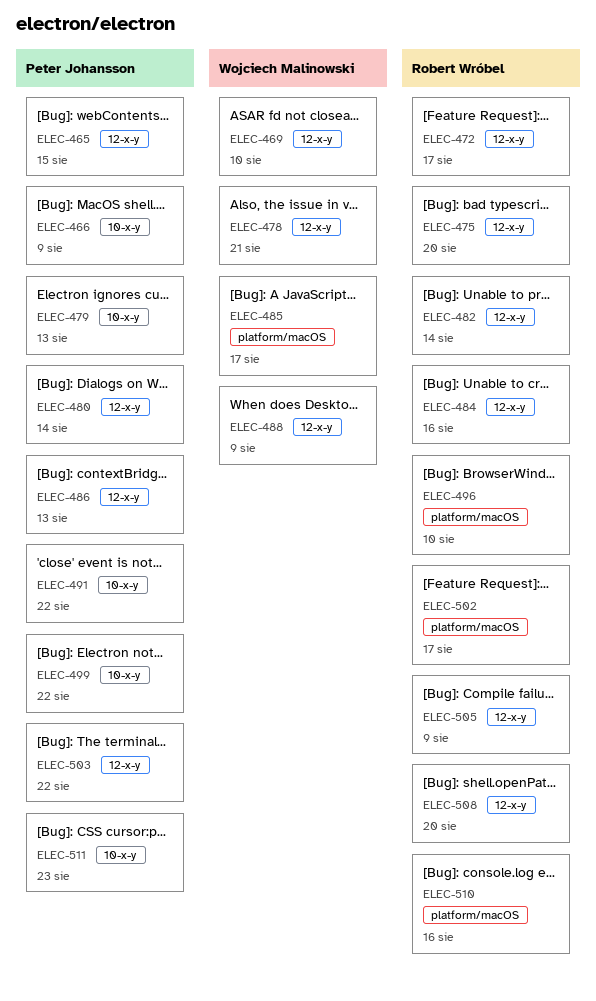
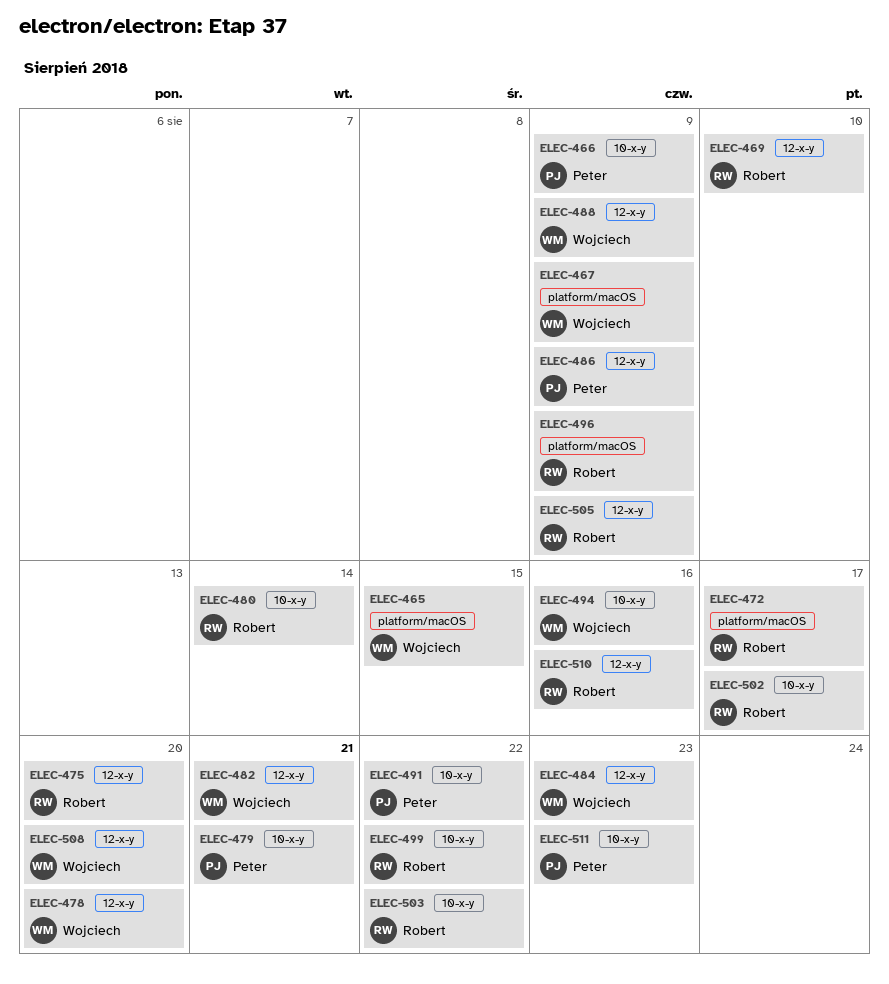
ELEC-465, owner: Peter Johansson -> Wojciech Malinowski
ELEC-465, label: 12-x-y -> platform/macOS
ELEC-467: none -> present
ELEC-469, owner: Wojciech Malinowski -> Robert Wróbel
ELEC-472, label: 12-x-y -> platform/macOS
ELEC-478, due: Aug 21 -> Aug 20
ELEC-479, due: Aug 13 -> Aug 21
ELEC-480, owner: Peter Johansson -> Robert Wróbel
ELEC-480, label: 12-x-y -> 10-x-y
ELEC-482, owner: Robert Wróbel -> Wojciech Malinowski
ELEC-482, due: Aug 14 -> Aug 21
ELEC-484, owner: Robert Wróbel -> Wojciech Malinowski
ELEC-484, due: Aug 16 -> Aug 23
ELEC-485: present -> none
ELEC-486, due: Aug 13 -> Aug 9
ELEC-494: none -> present
ELEC-496, due: Aug 10 -> Aug 9
ELEC-499, owner: Peter Johansson -> Robert Wróbel
ELEC-502, label: platform/macOS -> 10-x-y
ELEC-503, owner: Peter Johansson -> Robert Wróbel
ELEC-503, label: 12-x-y -> 10-x-y
ELEC-508, owner: Robert Wróbel -> Wojciech Malinowski
ELEC-510, label: platform/macOS -> 12-x-y

